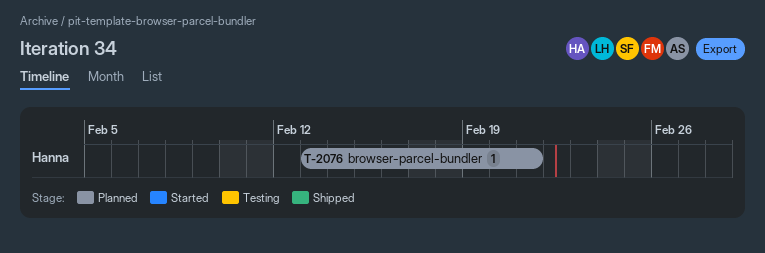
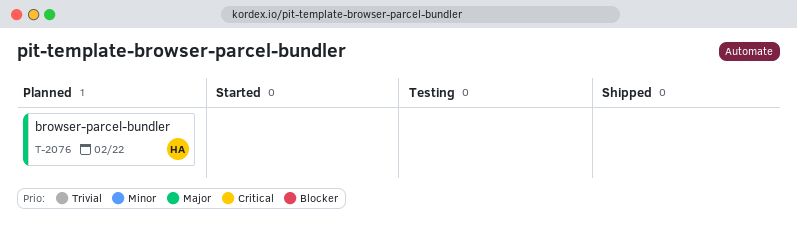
T-2076, due: Feb 21 -> Feb 22

